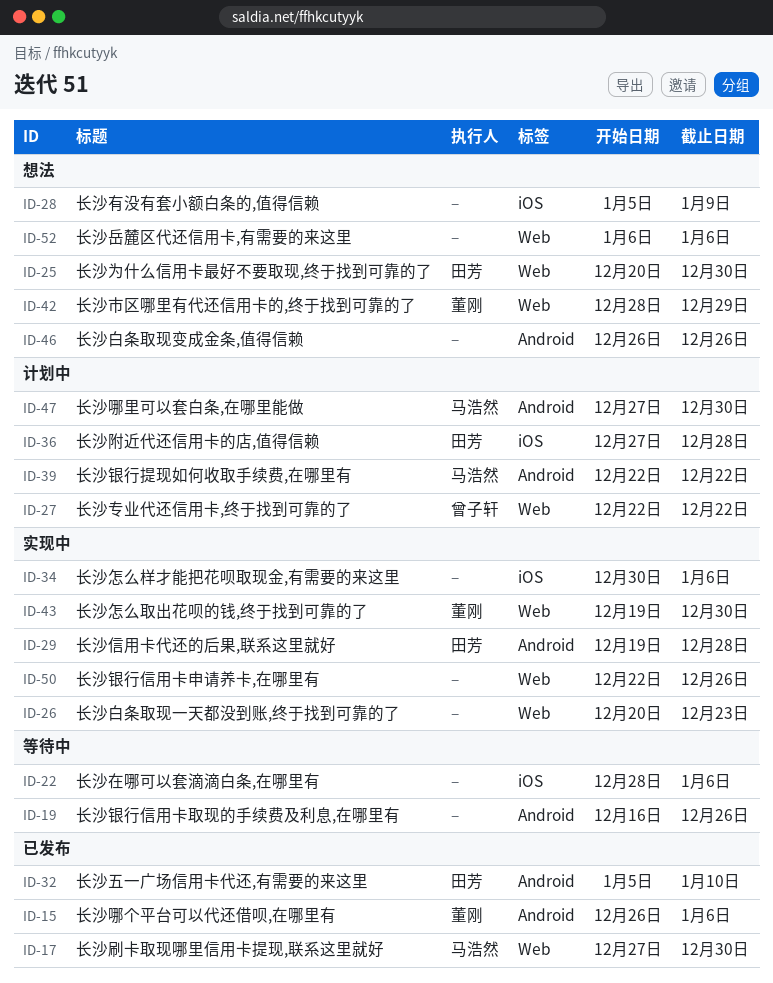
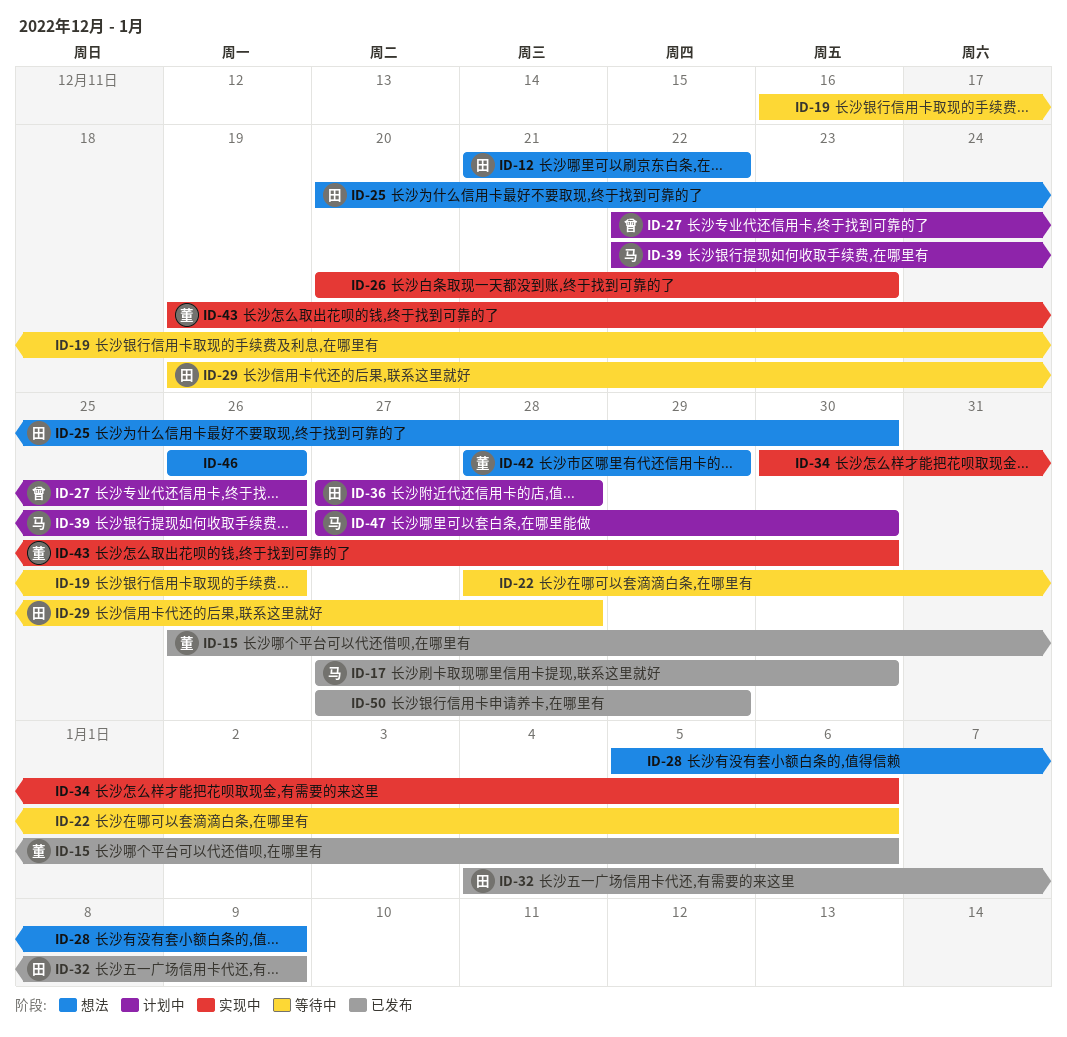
ID-12: none -> present
ID-27, due: Dec 22 -> Dec 26
ID-29, status: 实现中 -> 等待中
ID-32, start: Jan 5 -> Jan 4
ID-32, due: Jan 10 -> Jan 9
ID-39, due: Dec 22 -> Dec 26
ID-50, status: 实现中 -> 已发布
ID-50, start: Dec 22 -> Dec 27
ID-50, due: Dec 26 -> Dec 29
ID-52: present -> none

